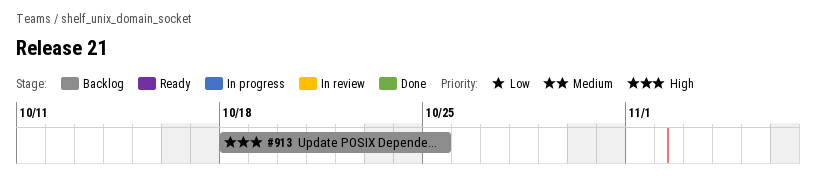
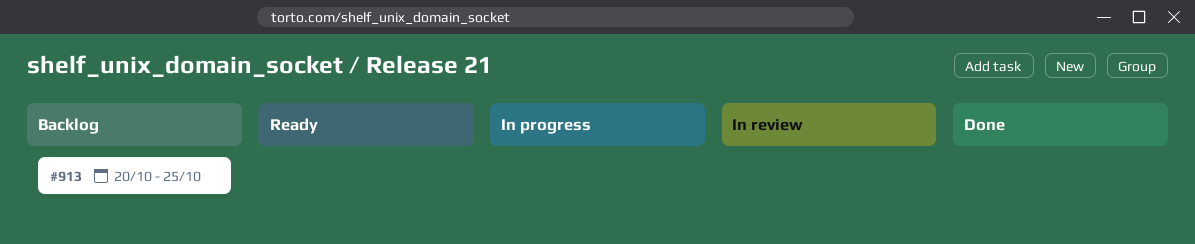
#913, start: Oct 18 -> Oct 20

